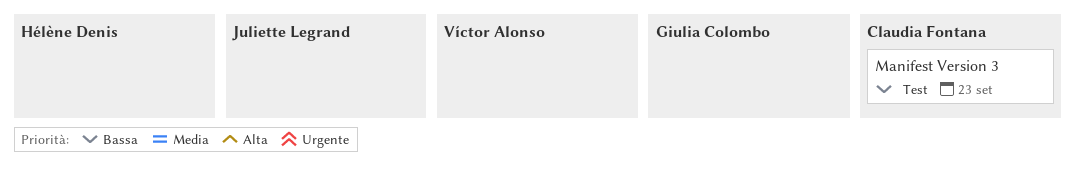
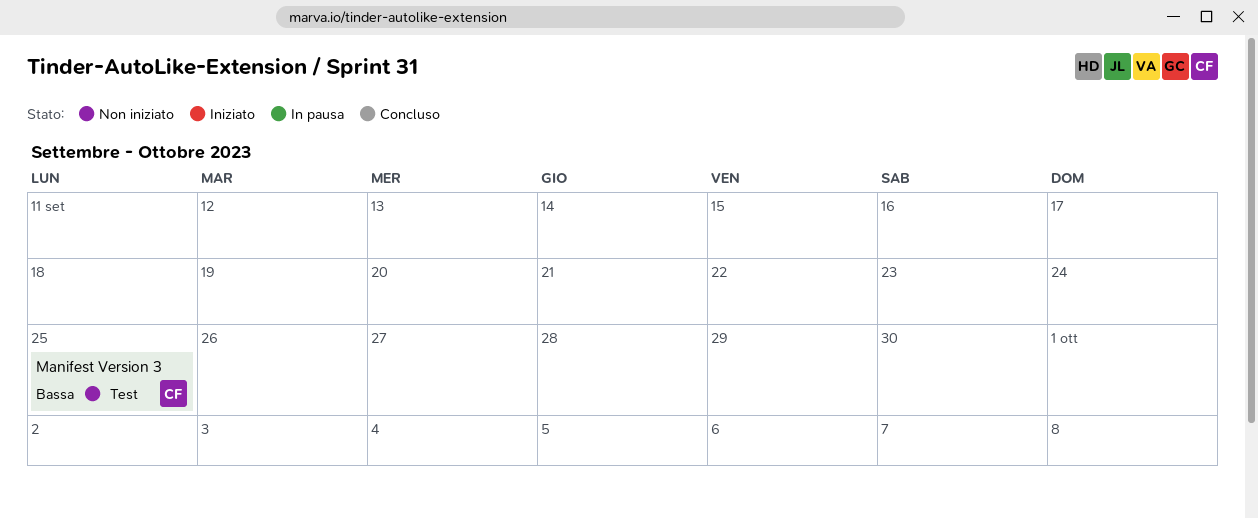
Manifest Version 3, due: Sep 23 -> Sep 25

